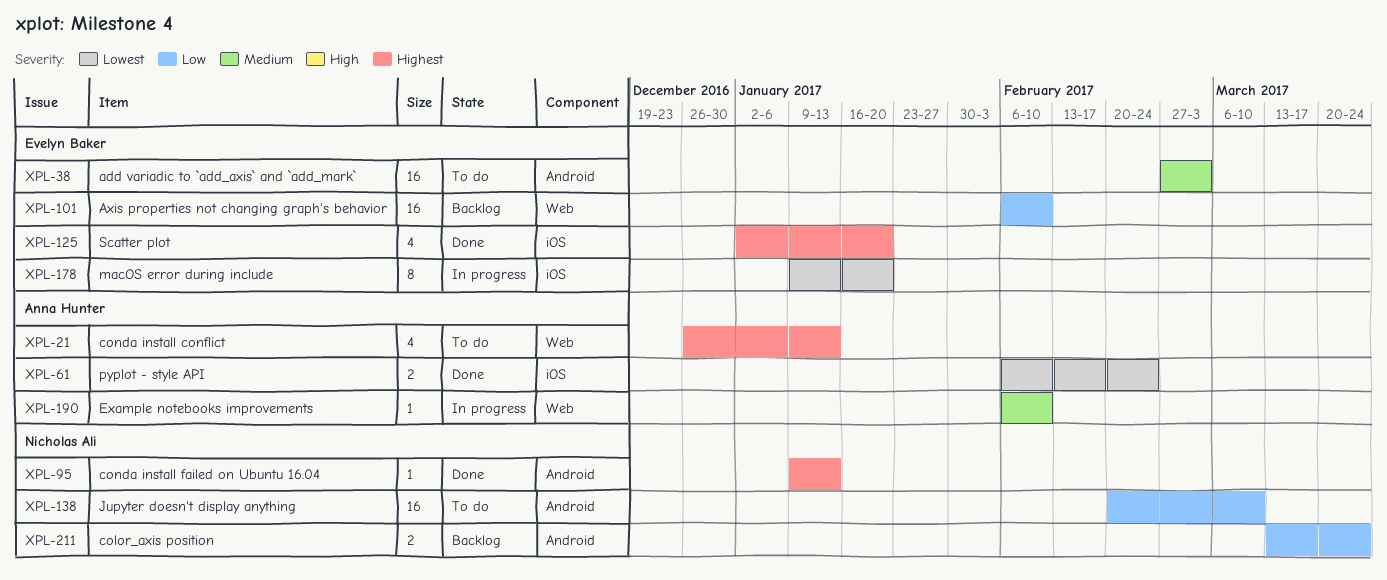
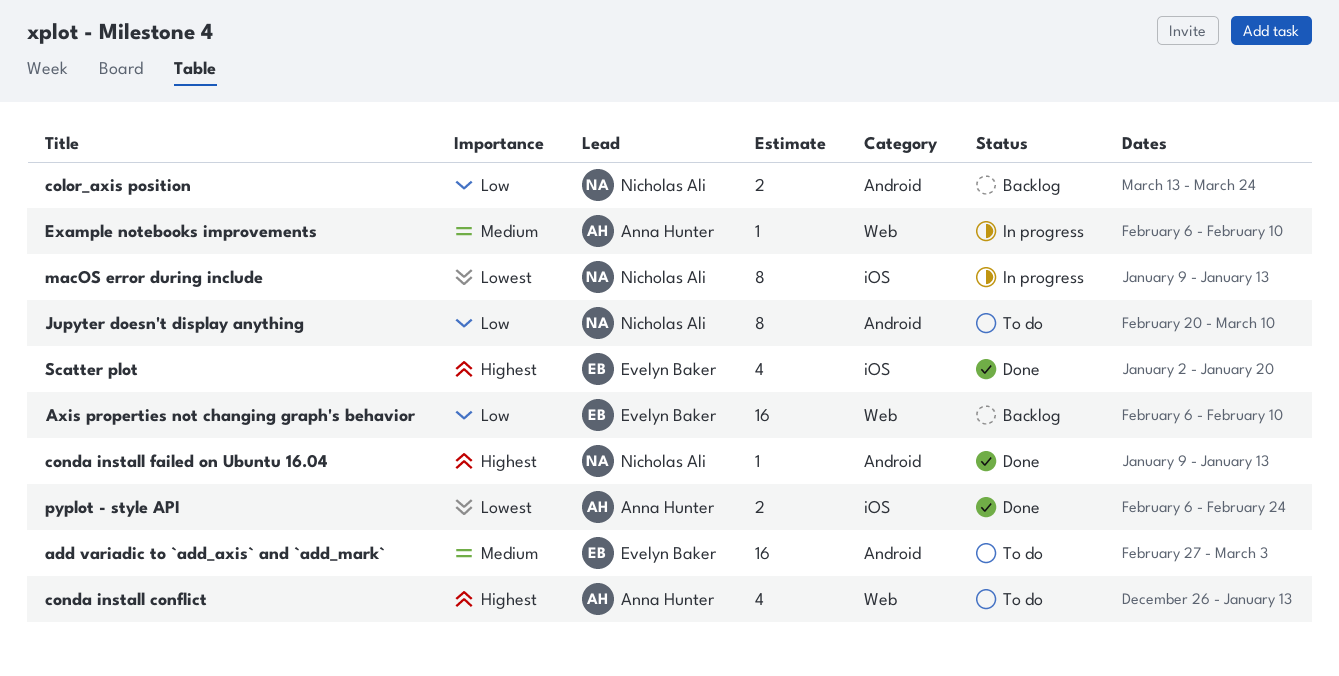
Jupyter doesn't display anything, estimate: 16 -> 8
macOS error during include, owner: Evelyn Baker -> Nicholas Ali
macOS error during include, due: Jan 20 -> Jan 13

